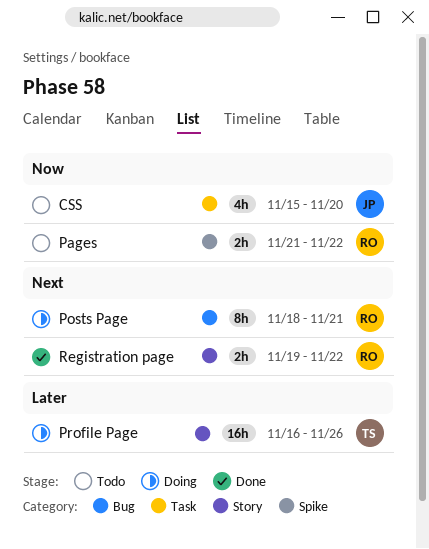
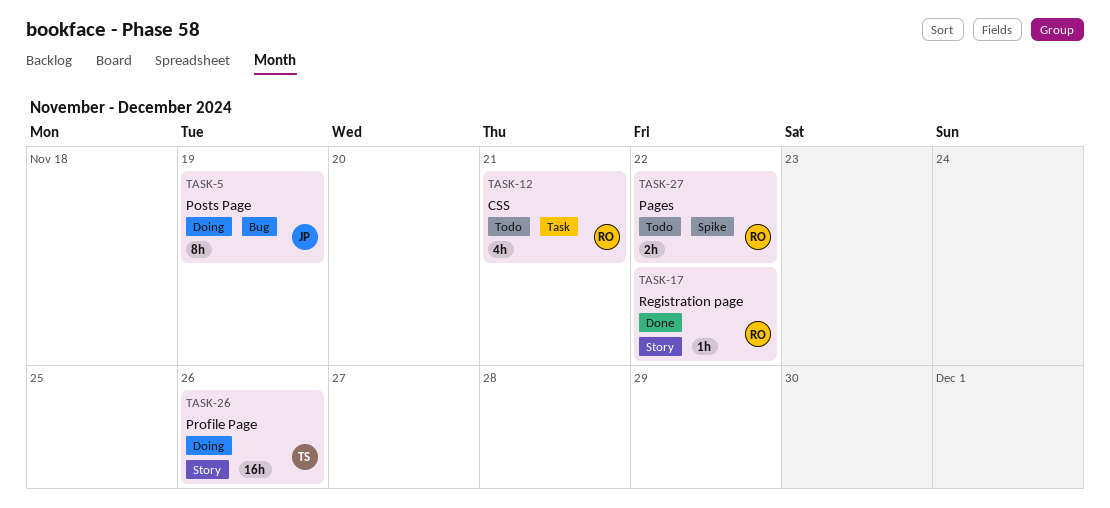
CSS, owner: JP -> RO
CSS, due: Nov 20 -> Nov 21
Posts Page, owner: RO -> JP
Posts Page, due: Nov 21 -> Nov 19
Registration page, estimate: 2h -> 1h

